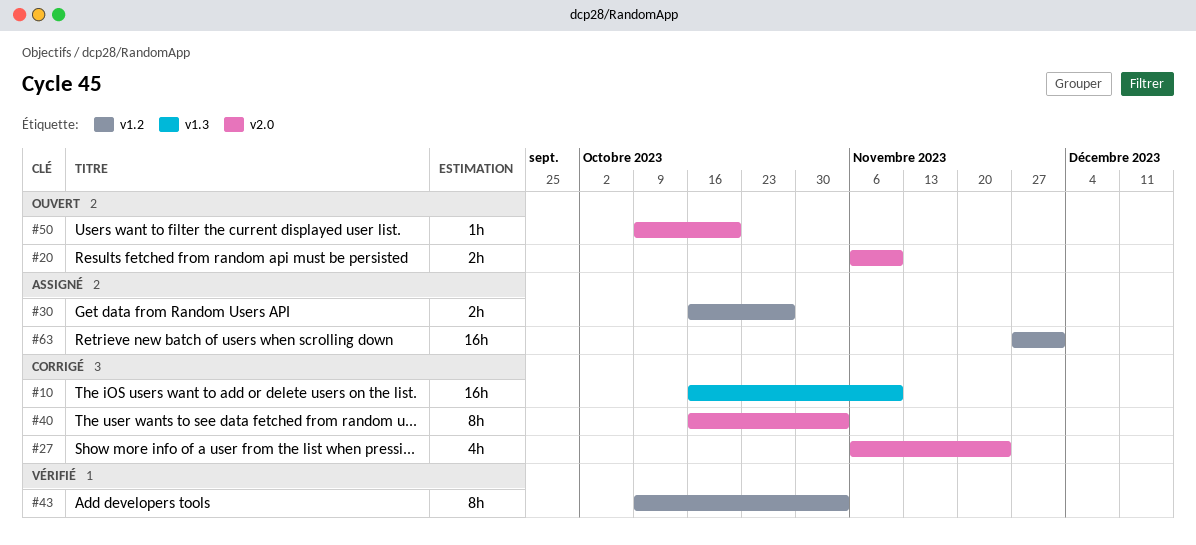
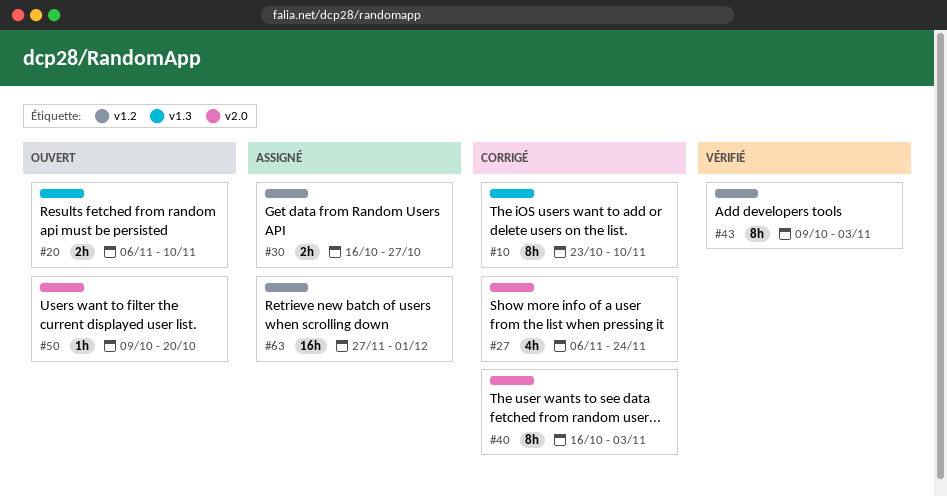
#10, estimate: 16h -> 8h
#10, start: Oct 16 -> Oct 23
#20, label: v2.0 -> v1.3

